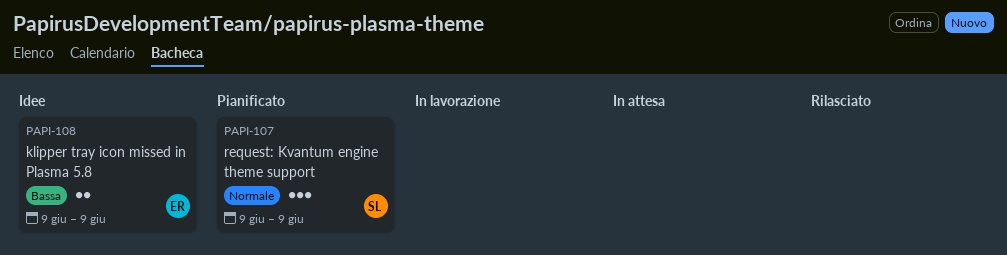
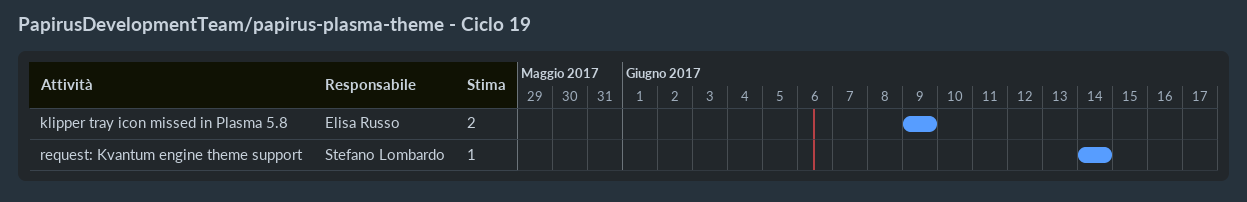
request: Kvantum engine theme support, estimate: 3 -> 1
request: Kvantum engine theme support, start: Jun 9 -> Jun 14
request: Kvantum engine theme support, due: Jun 9 -> Jun 14

